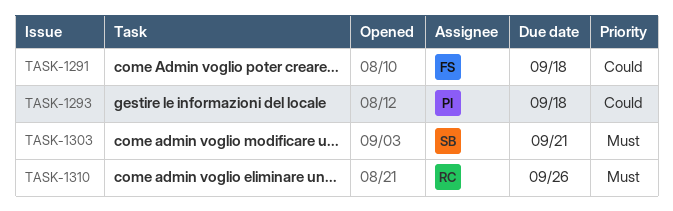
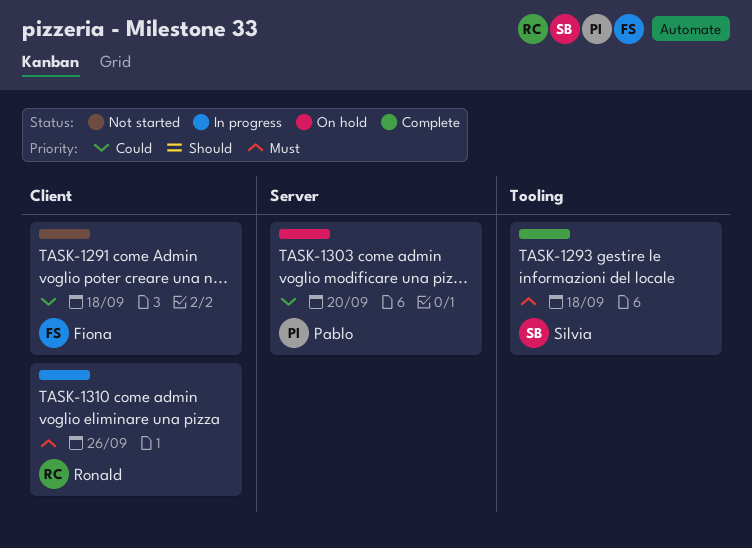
TASK-1293, owner: Pablo -> Silvia
TASK-1293, priority: Could -> Must
TASK-1303, owner: Silvia -> Pablo
TASK-1303, priority: Must -> Could
TASK-1303, due: Sep 21 -> Sep 20

